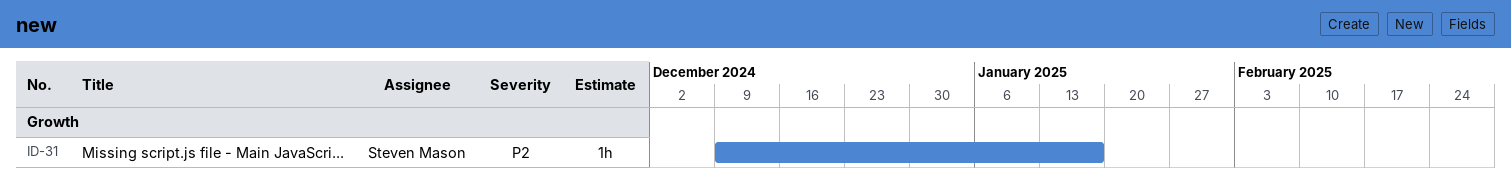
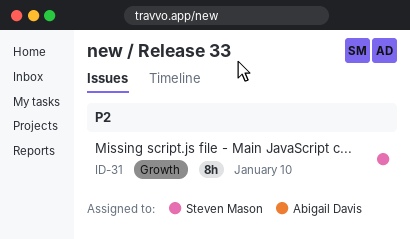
ID-31, estimate: 1h -> 8h
ID-31, due: Jan 17 -> Jan 10

